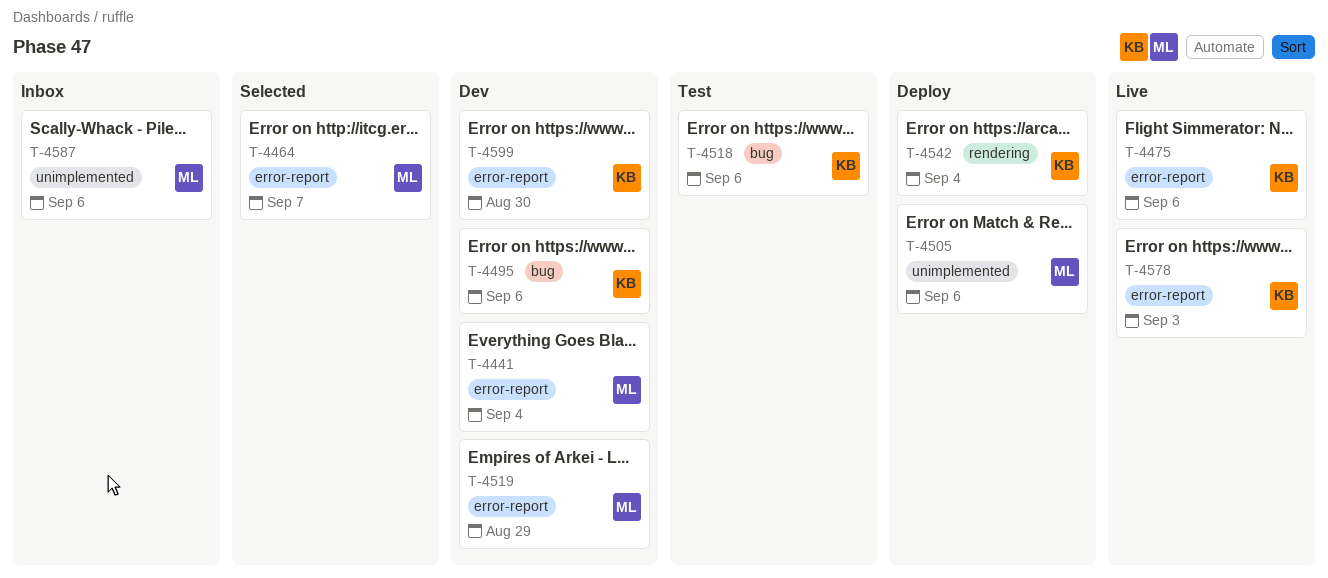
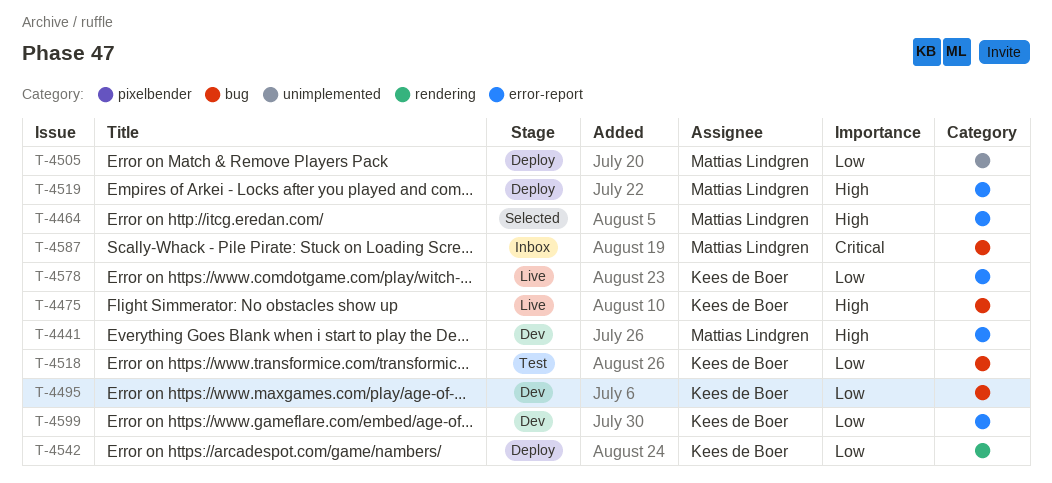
T-4475, label: error-report -> bug
T-4519, status: Dev -> Deploy
T-4587, label: unimplemented -> bug

